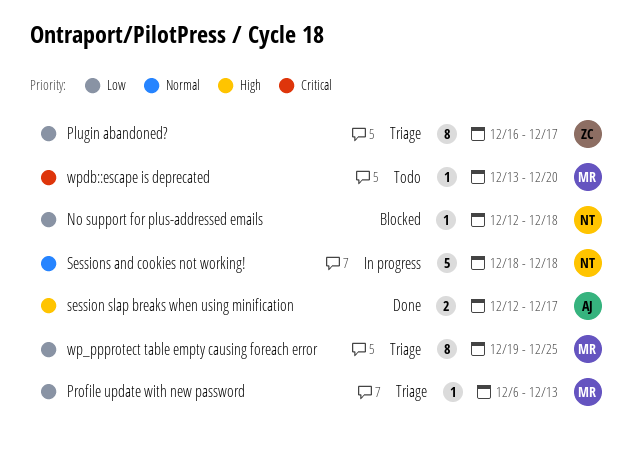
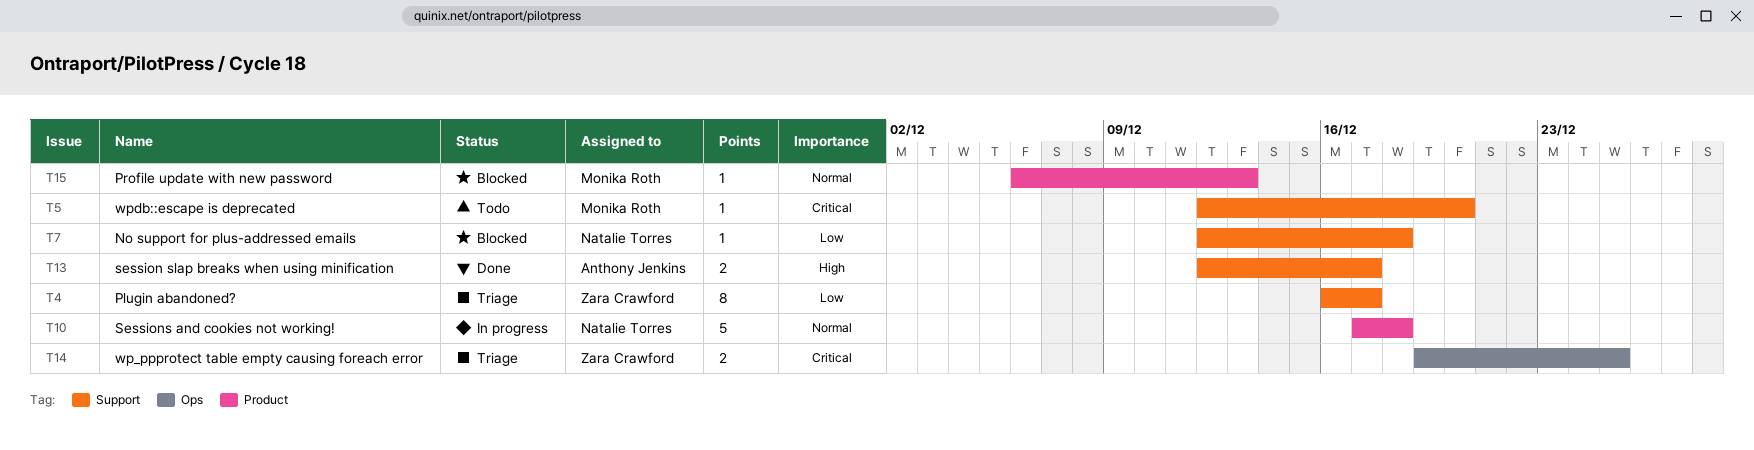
Profile update with new password, status: Triage -> Blocked
Profile update with new password, priority: Low -> Normal
Sessions and cookies not working!, start: Dec 18 -> Dec 17
wp_ppprotect table empty causing foreach error, owner: Monika Roth -> Zara Crawford
wp_ppprotect table empty causing foreach error, priority: Low -> Critical
wp_ppprotect table empty causing foreach error, estimate: 8 -> 2
wpdb::escape is deprecated, start: Dec 13 -> Dec 12

